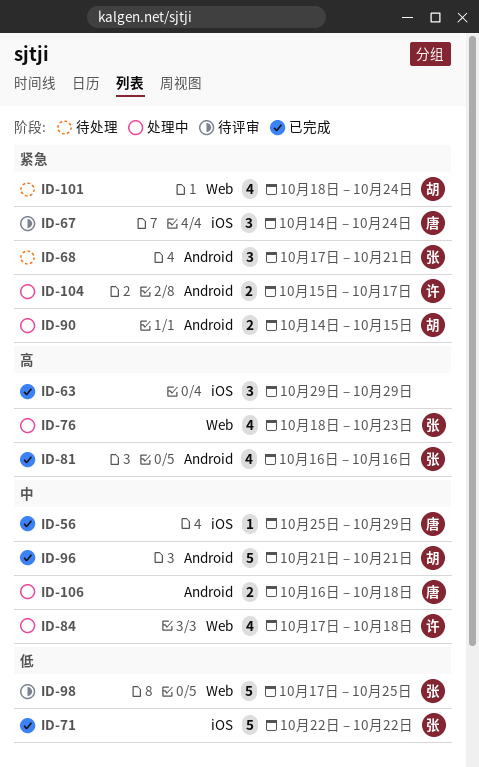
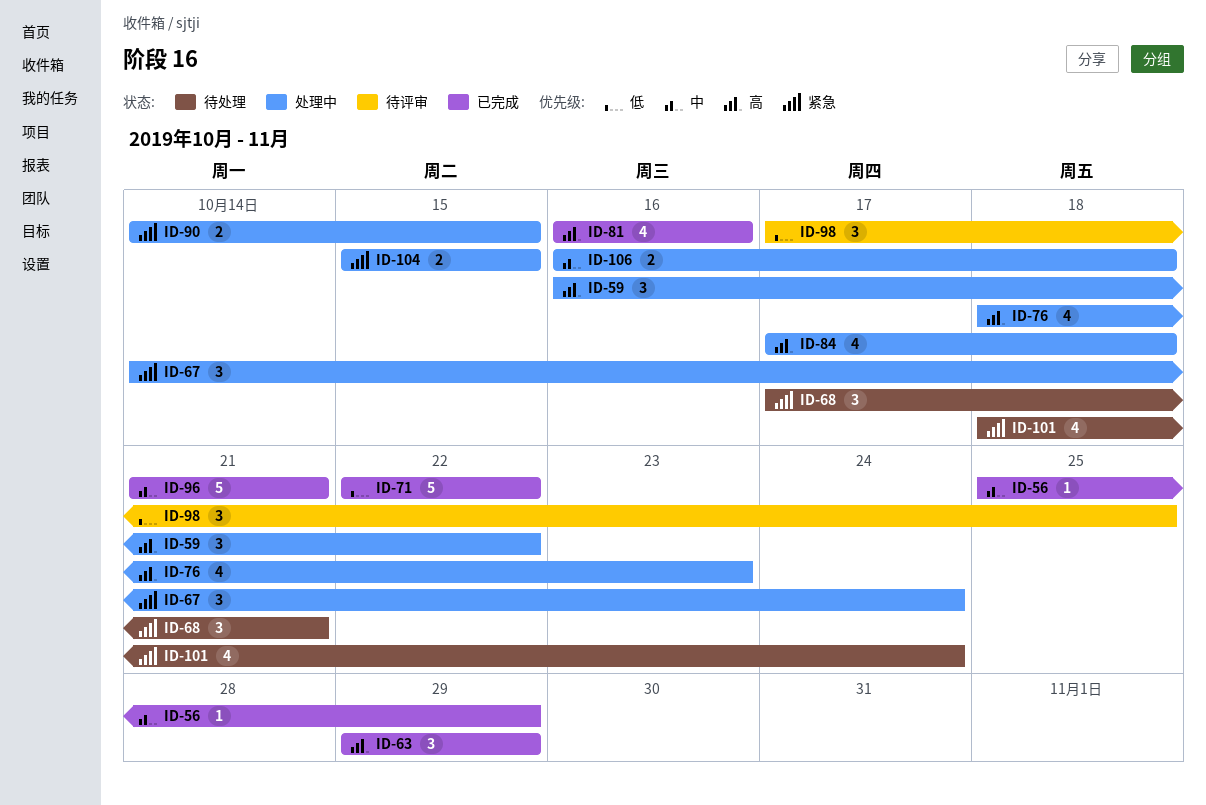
ID-59: none -> present
ID-67, status: 待评审 -> 处理中
ID-84, priority: 中 -> 高
ID-98, estimate: 5 -> 3
ID-104, due: Oct 17 -> Oct 15

